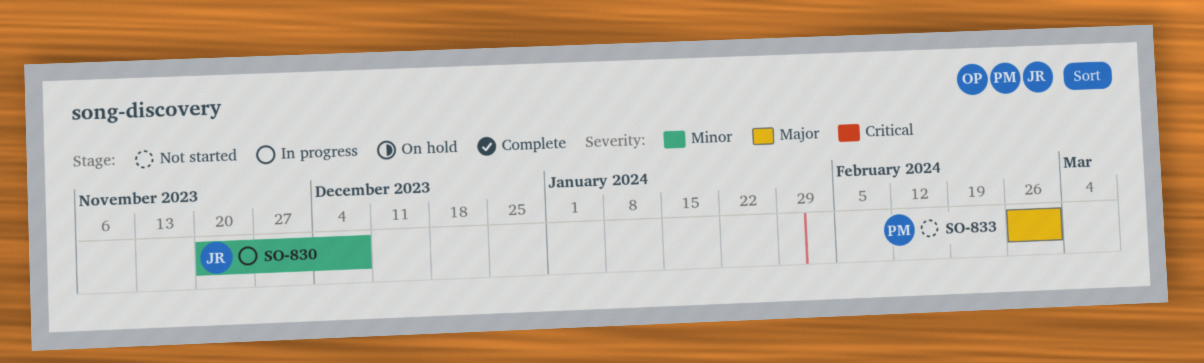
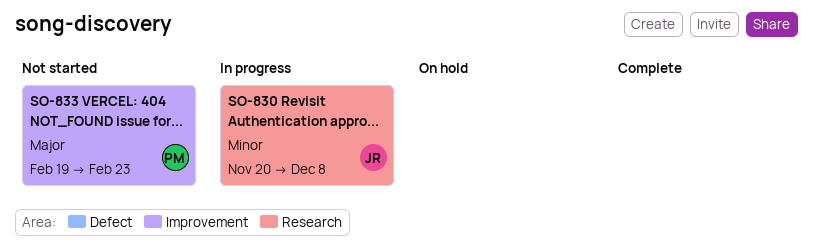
SO-833, start: Feb 26 -> Feb 19
SO-833, due: Mar 1 -> Feb 23

